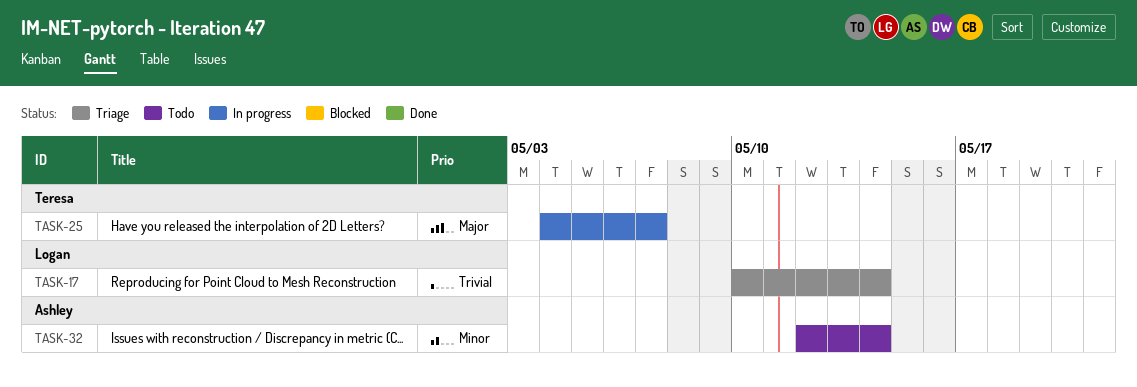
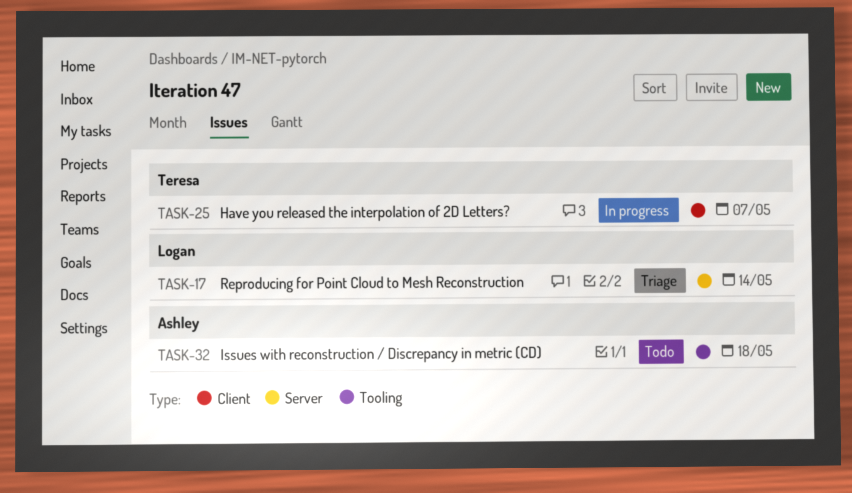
TASK-32, due: May 14 -> May 18

